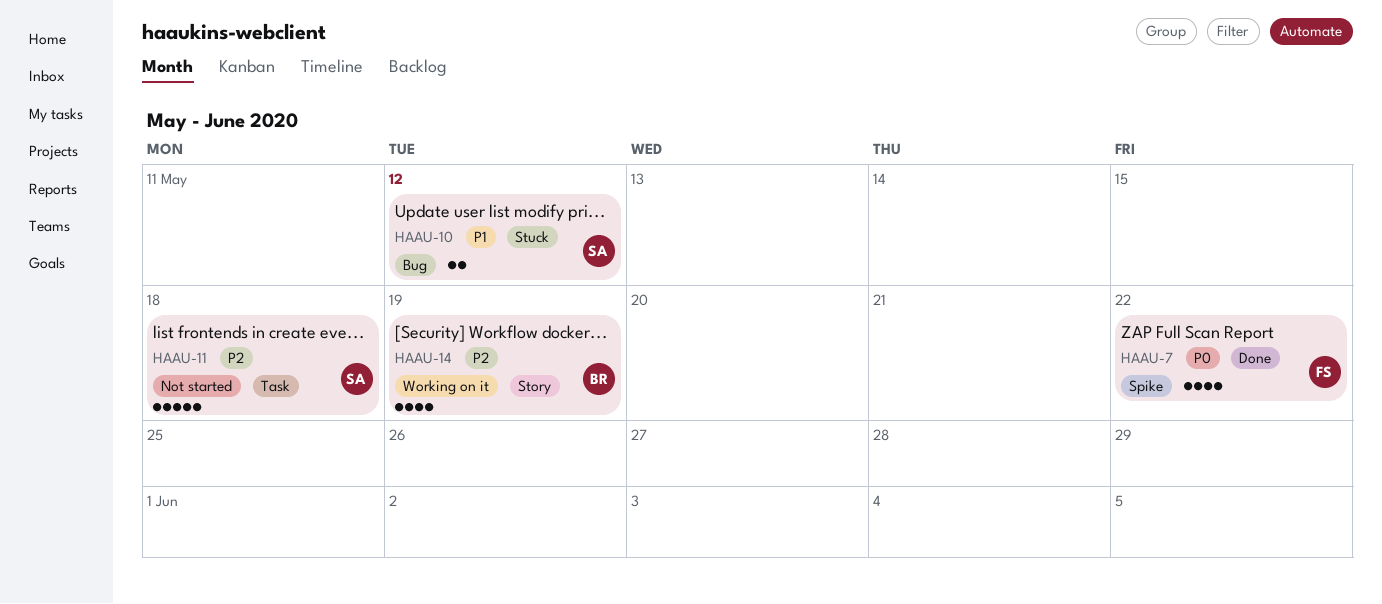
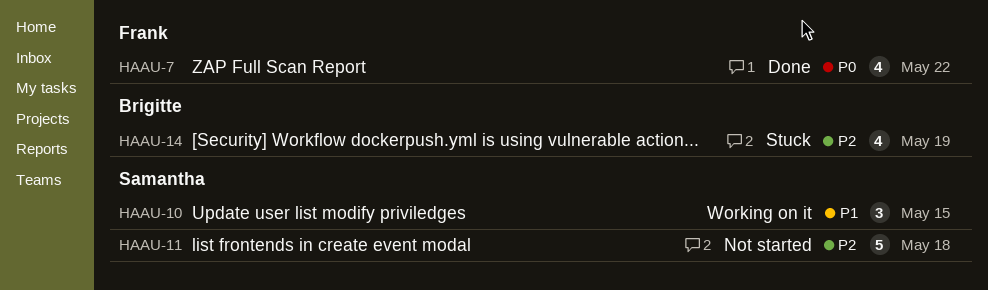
HAAU-10, status: Stuck -> Working on it
HAAU-10, estimate: 2 -> 3
HAAU-10, due: May 12 -> May 15
HAAU-14, status: Working on it -> Stuck

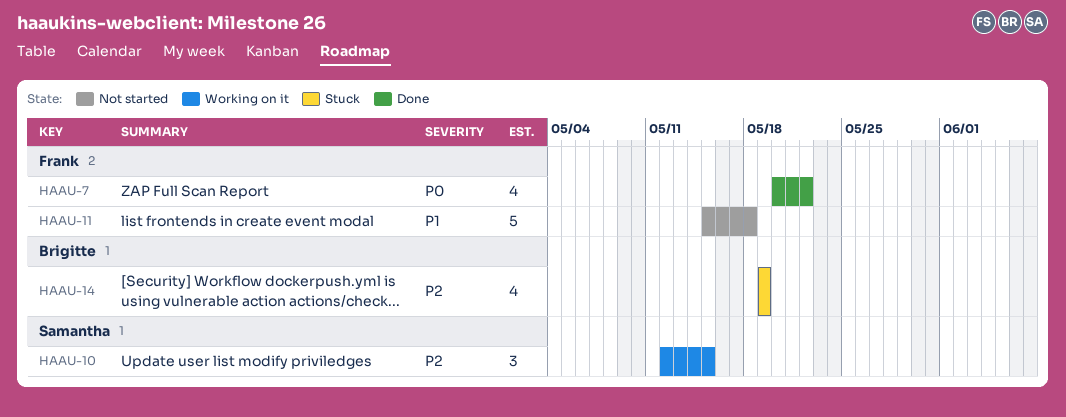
HAAU-10, priority: P1 -> P2
HAAU-11, owner: Samantha -> Frank
HAAU-11, priority: P2 -> P1

